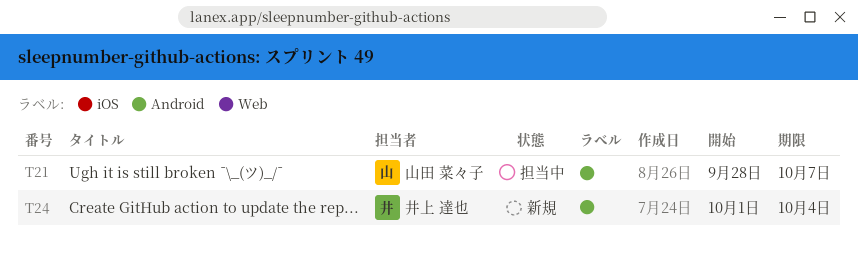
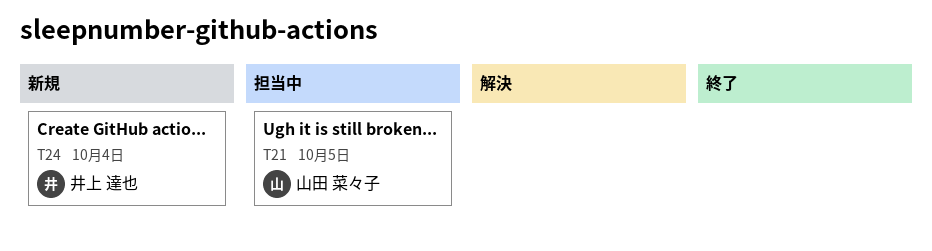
T21, due: Oct 7 -> Oct 5

